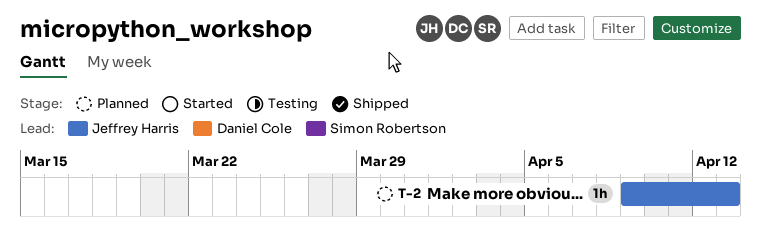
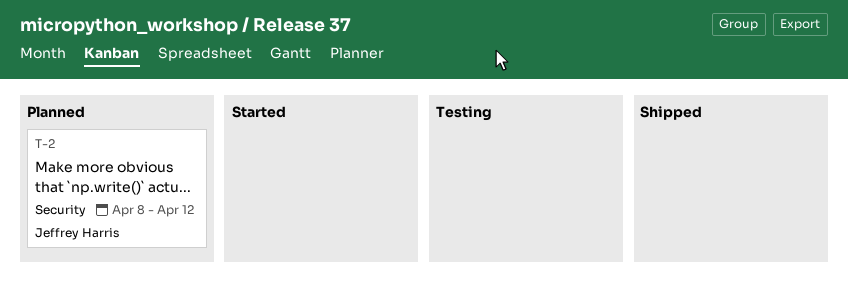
T-2, start: Apr 9 -> Apr 8
T-2, due: Apr 13 -> Apr 12

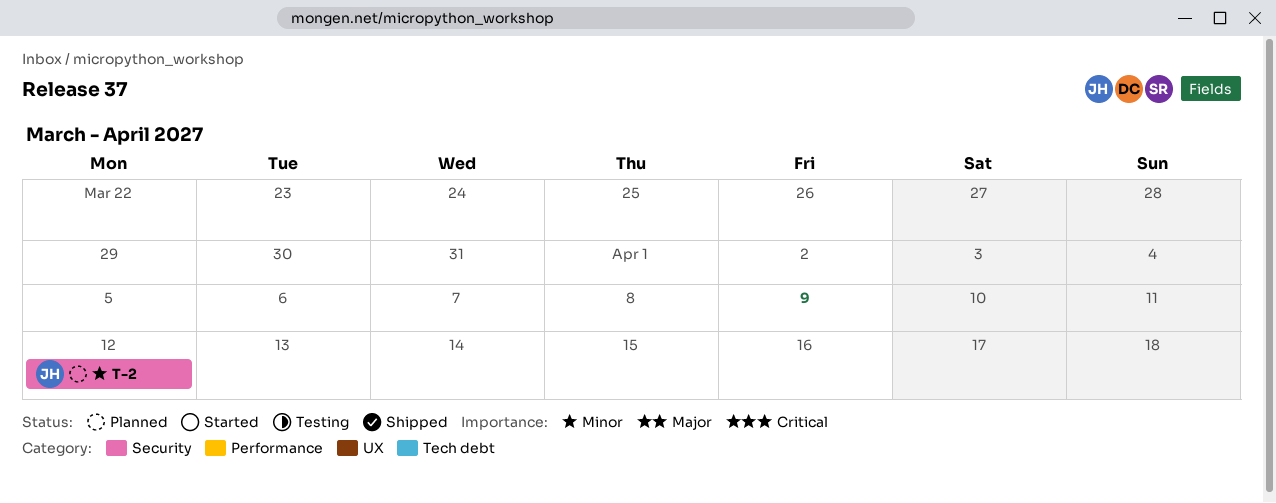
T-2, start: Apr 8 -> Apr 12

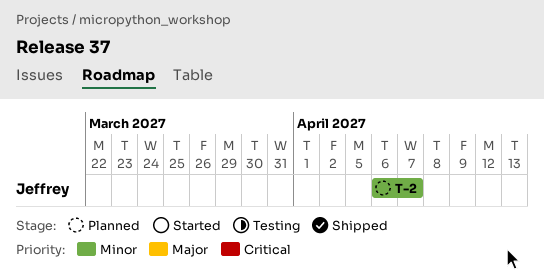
T-2, start: Apr 12 -> Apr 6
T-2, due: Apr 12 -> Apr 7

